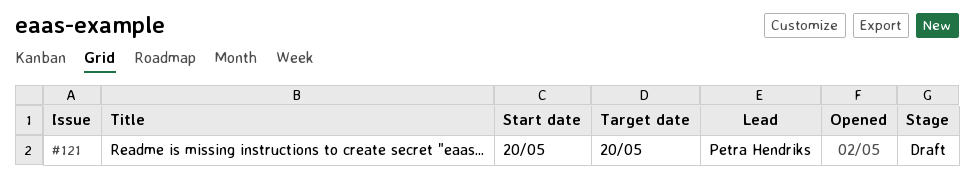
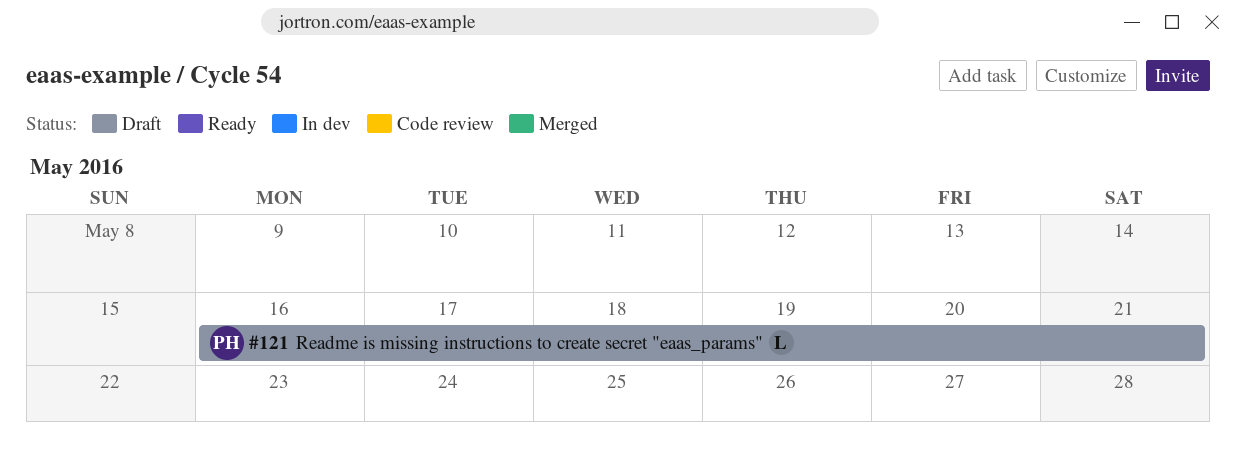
#121, start: May 20 -> May 16
#121, due: May 20 -> May 21

